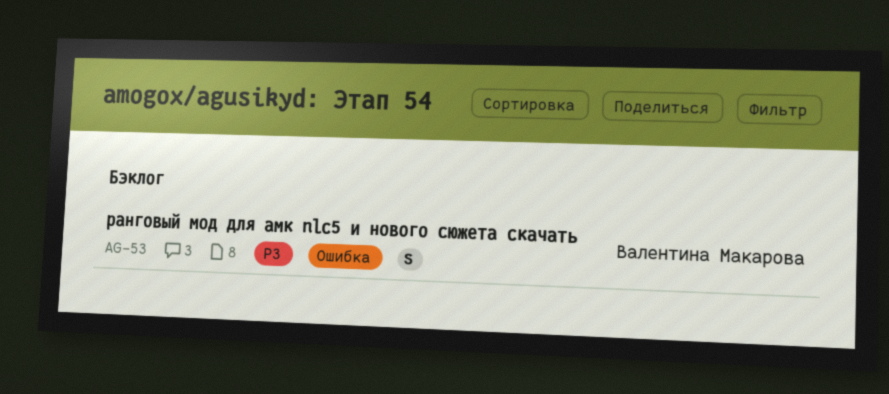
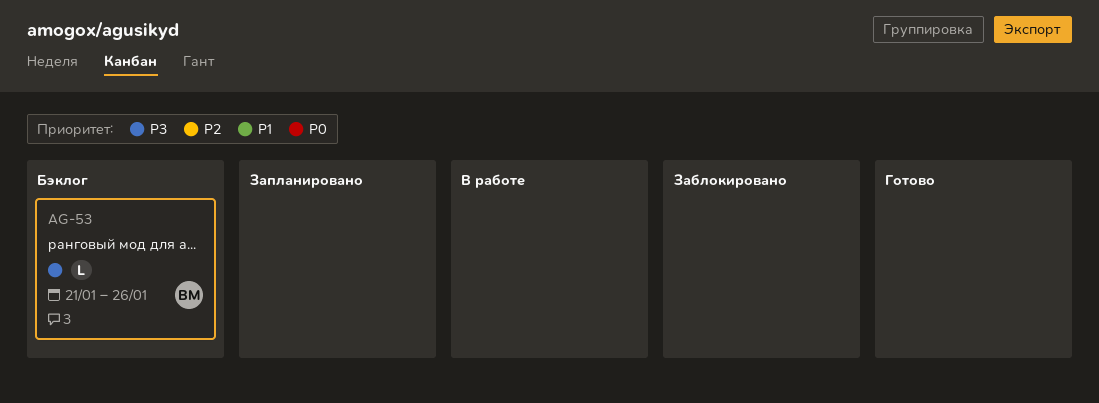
AG-53, estimate: S -> L

